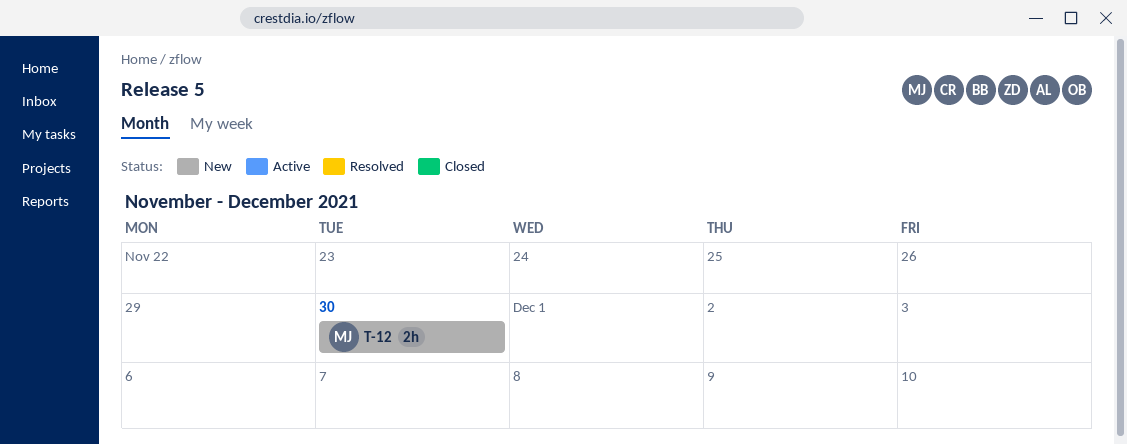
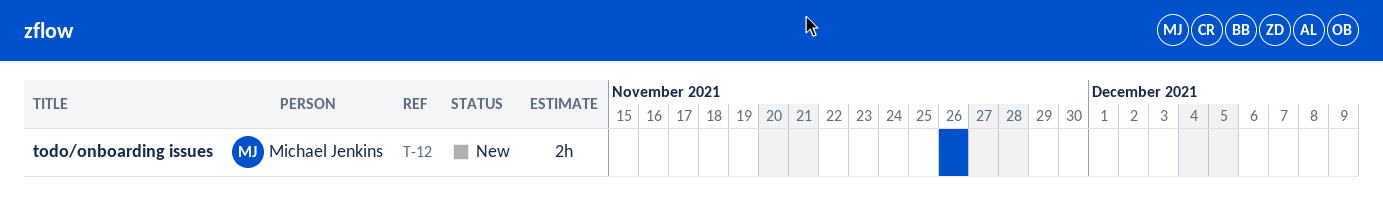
T-12, start: Nov 30 -> Nov 26
T-12, due: Nov 30 -> Nov 26

